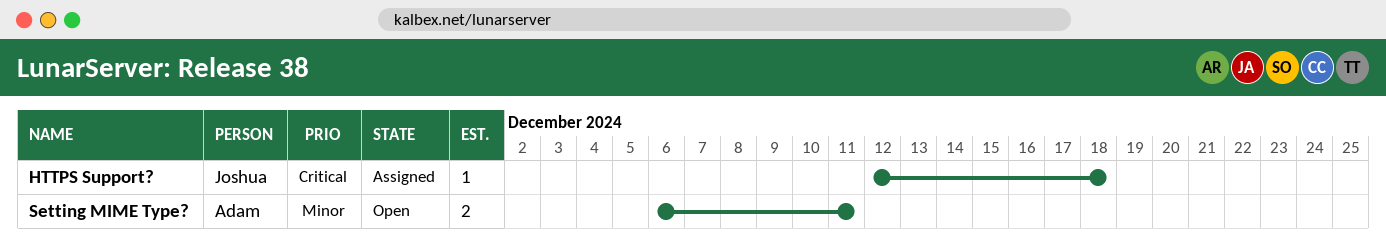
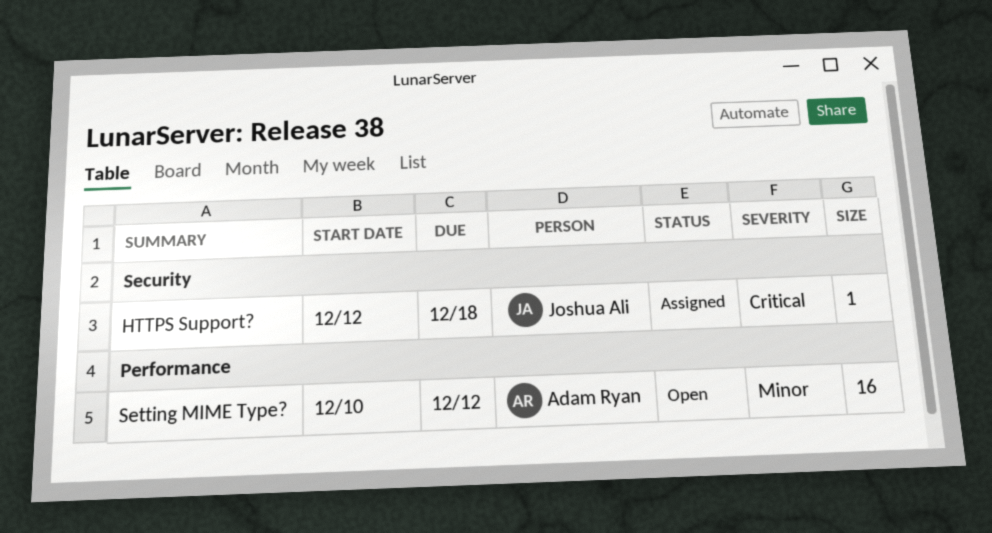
Setting MIME Type?, estimate: 2 -> 16
Setting MIME Type?, start: Dec 6 -> Dec 10
Setting MIME Type?, due: Dec 11 -> Dec 12

